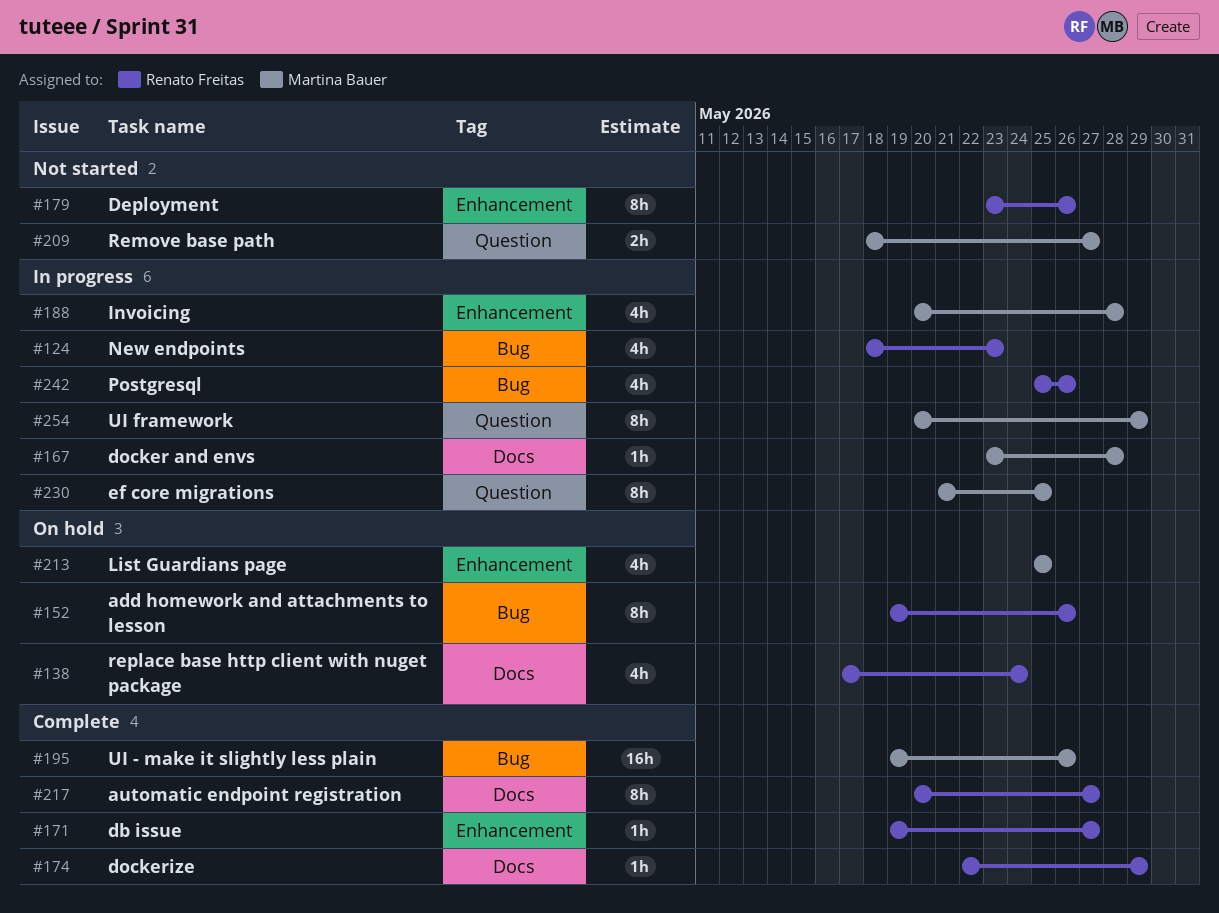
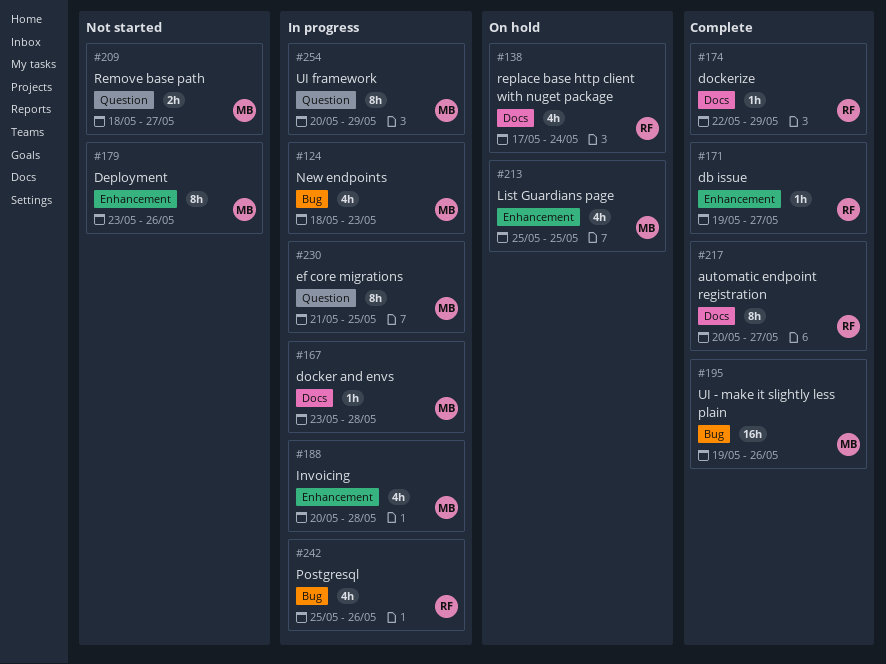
#124, owner: Renato Freitas -> Martina Bauer
#152: present -> none
#179, owner: Renato Freitas -> Martina Bauer

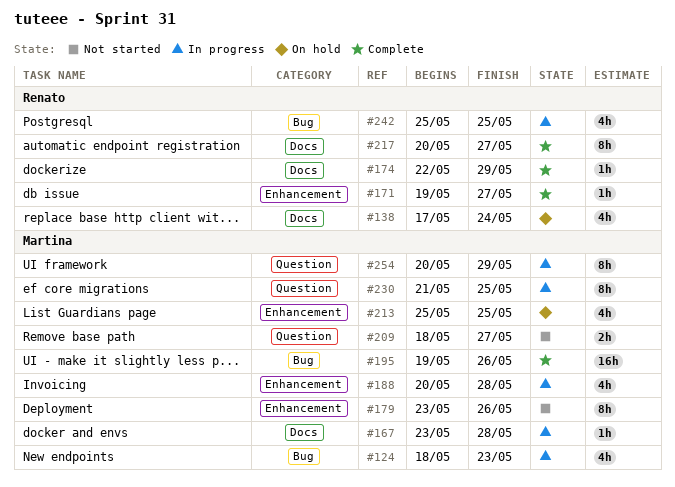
#242, due: May 26 -> May 25

